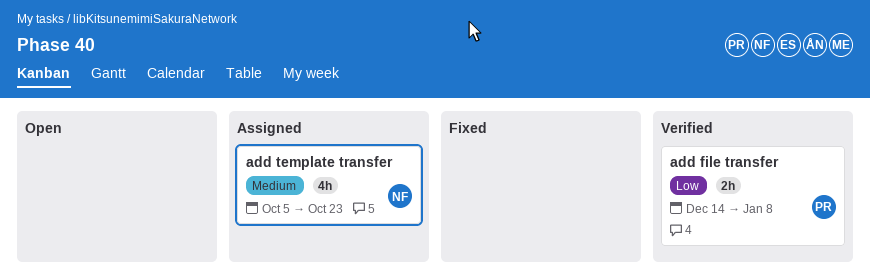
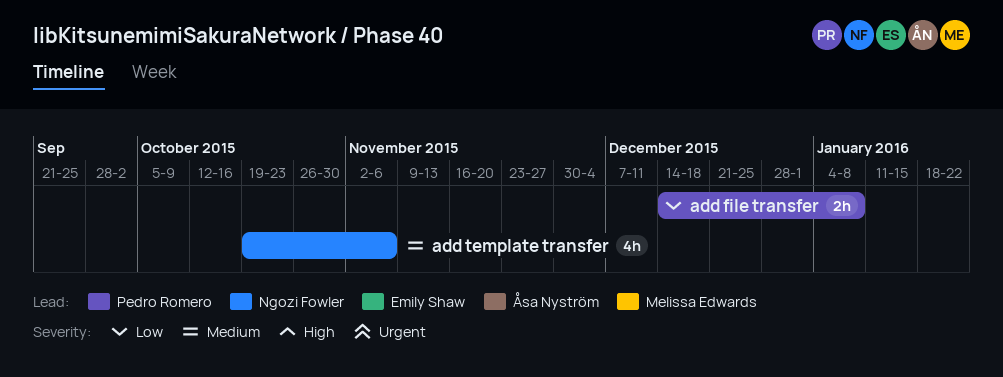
add template transfer, start: Oct 5 -> Oct 19
add template transfer, due: Oct 23 -> Nov 6

